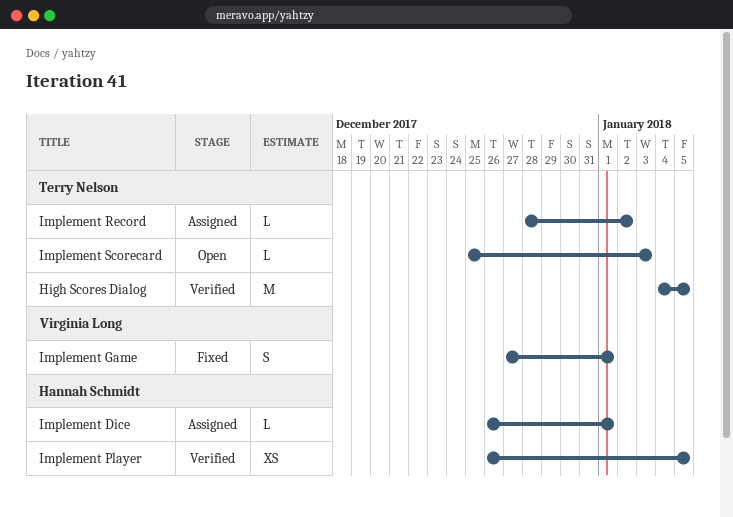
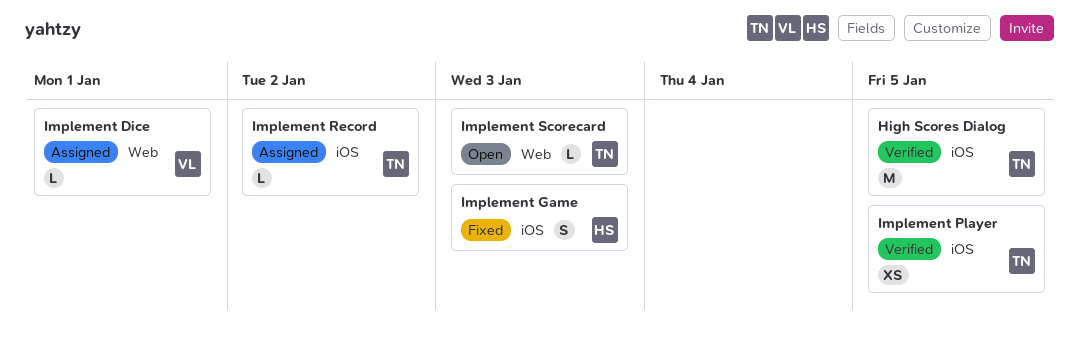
Implement Dice, owner: Hannah Schmidt -> Virginia Long
Implement Game, owner: Virginia Long -> Hannah Schmidt
Implement Game, due: Jan 1 -> Jan 3
Implement Player, owner: Hannah Schmidt -> Terry Nelson

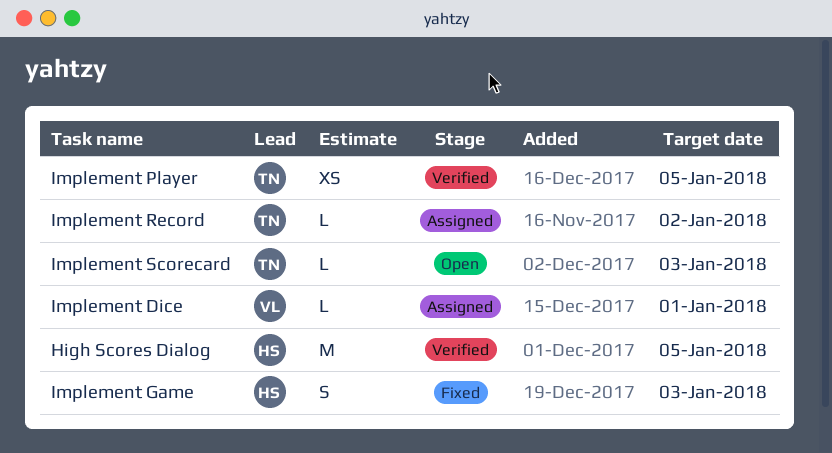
High Scores Dialog, owner: TN -> HS

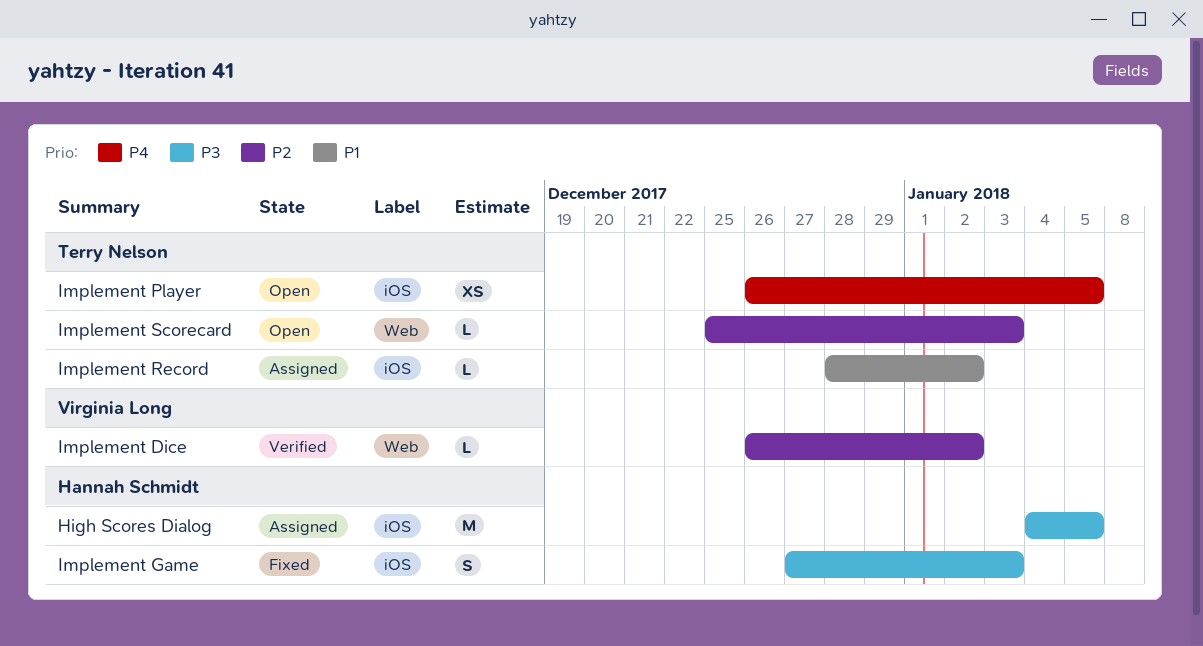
High Scores Dialog, status: Verified -> Assigned
Implement Dice, status: Assigned -> Verified
Implement Dice, due: Jan 1 -> Jan 2
Implement Player, status: Verified -> Open

